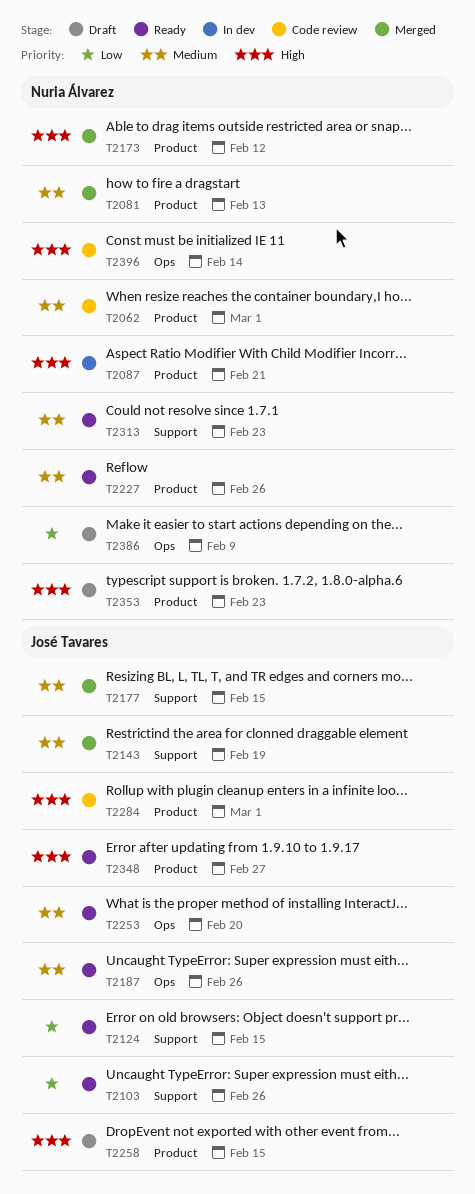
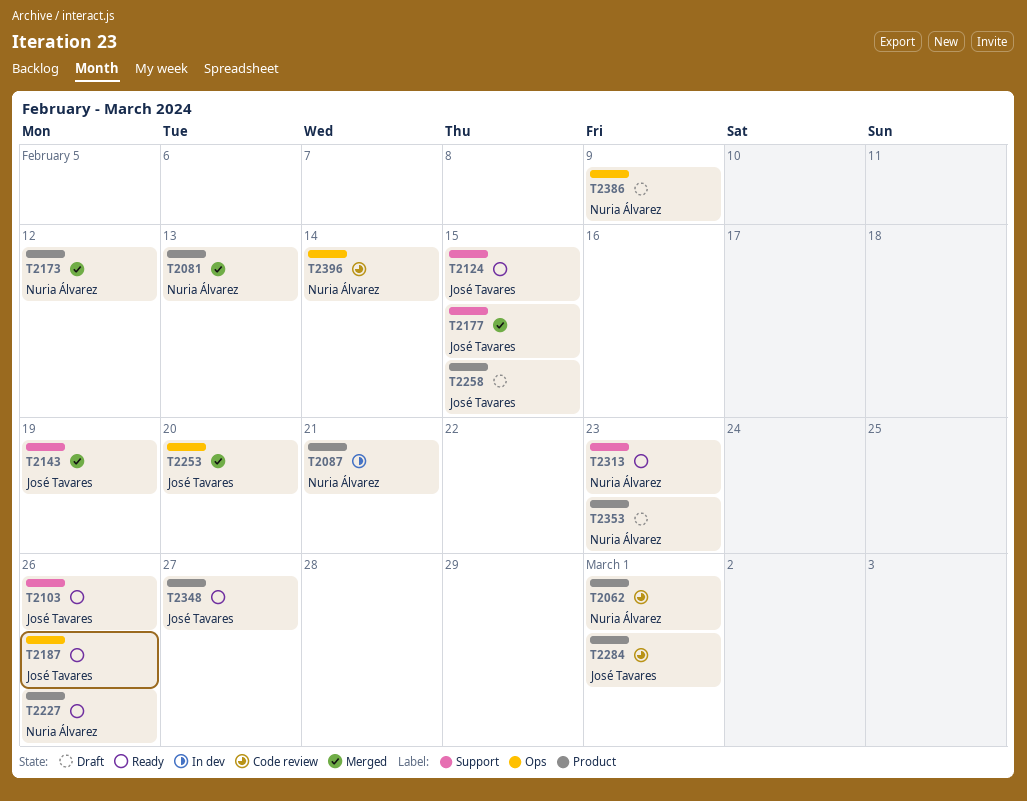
T2253, status: Ready -> Merged

